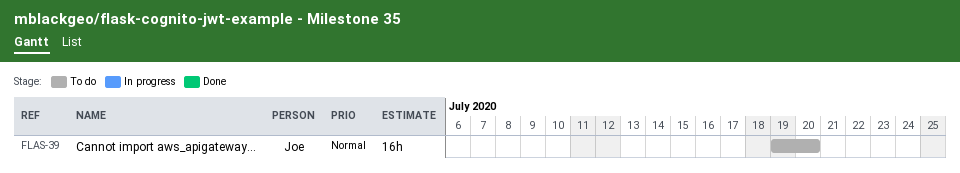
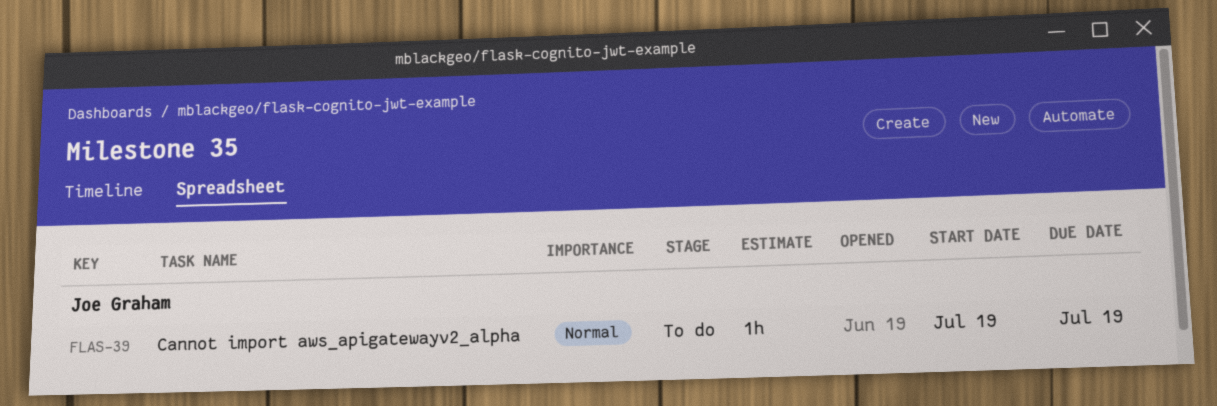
FLAS-39, estimate: 16h -> 1h
FLAS-39, due: Jul 20 -> Jul 19

